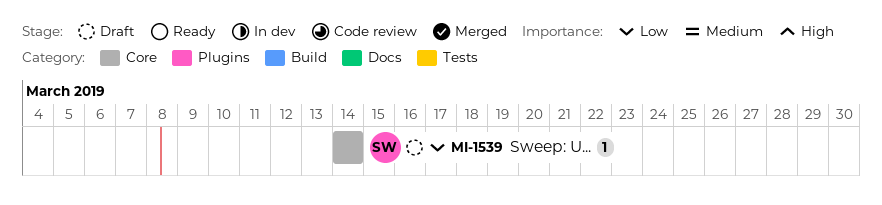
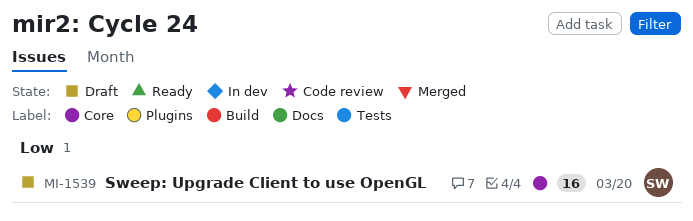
MI-1539, estimate: 1 -> 16
MI-1539, due: Mar 14 -> Mar 20

